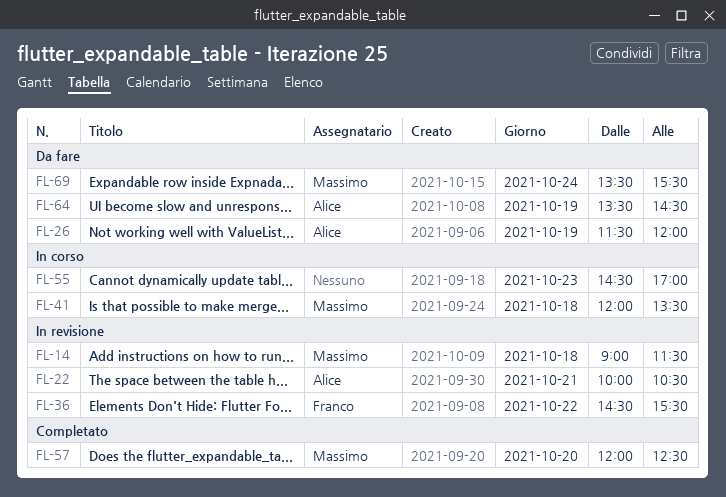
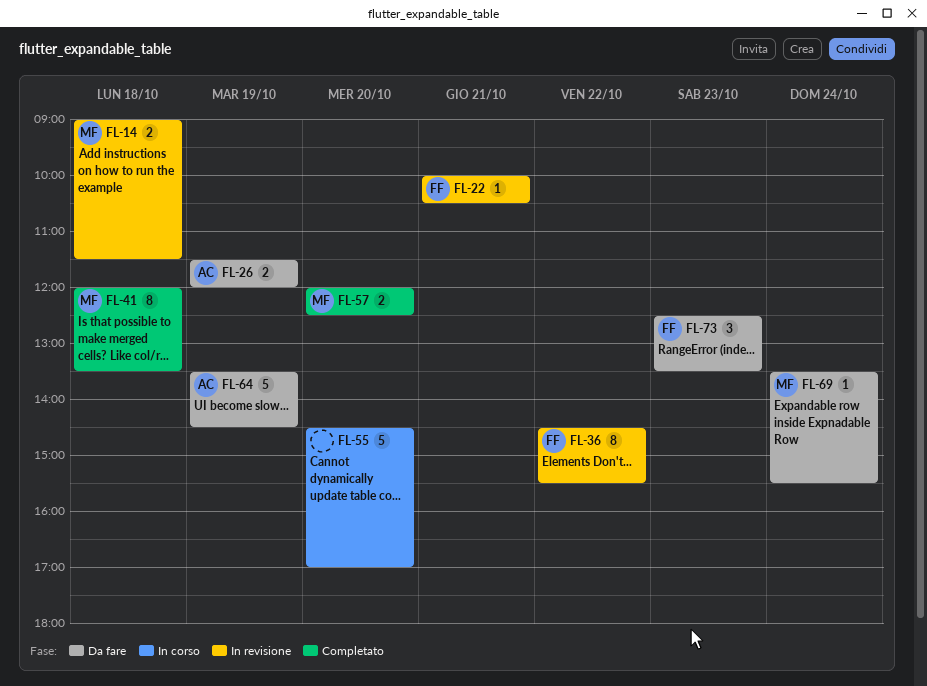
FL-22, owner: Alice -> Franco
FL-41, status: In corso -> Completato
FL-55, day: Oct 23 -> Oct 20
FL-73: none -> present

